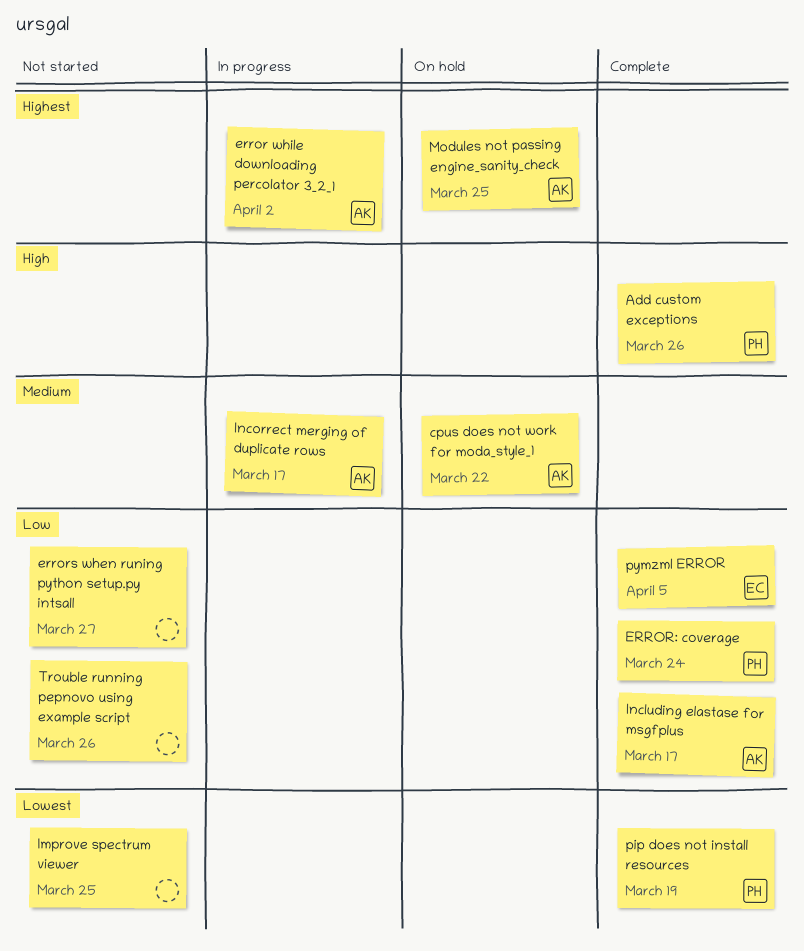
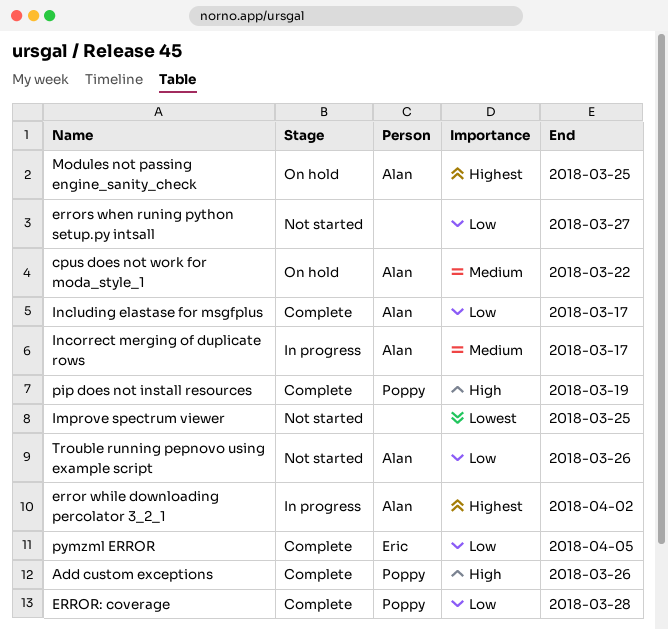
ERROR: coverage, due: Mar 24 -> Mar 28
pip does not install resources, priority: Lowest -> High
Trouble running pepnovo using example script, owner: none -> Alan

